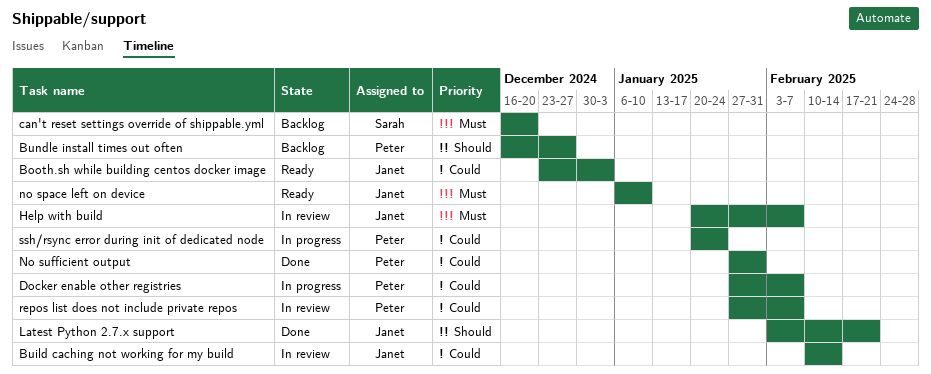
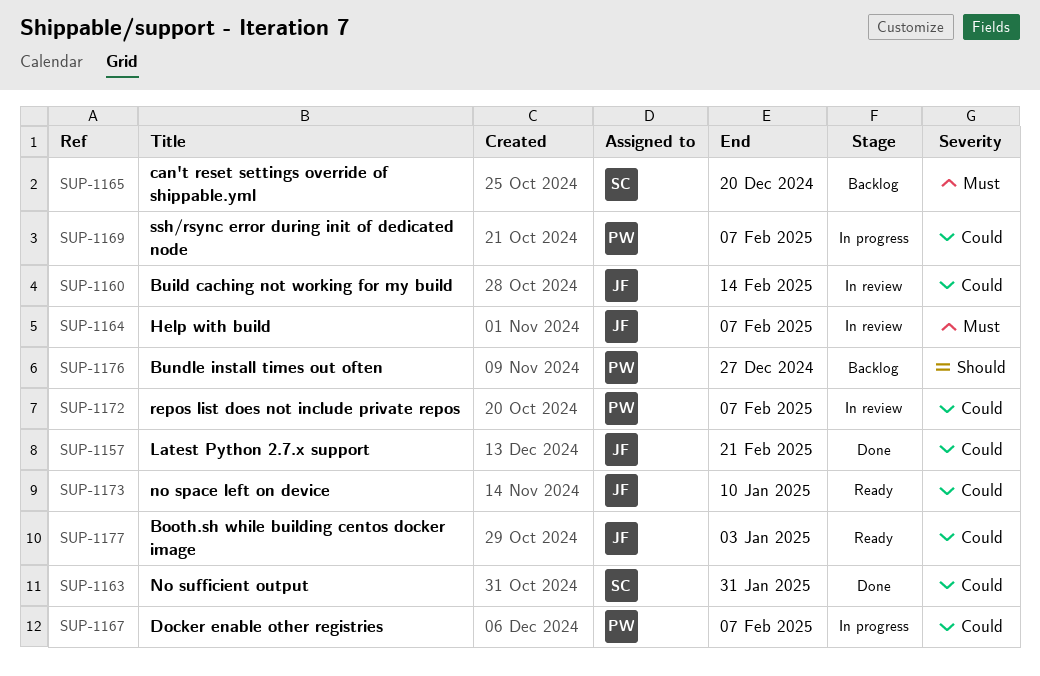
Latest Python 2.7.x support, priority: Should -> Could
no space left on device, priority: Must -> Could
No sufficient output, owner: Peter -> Sarah
ssh/rsync error during init of dedicated node, due: Jan 24 -> Feb 7

